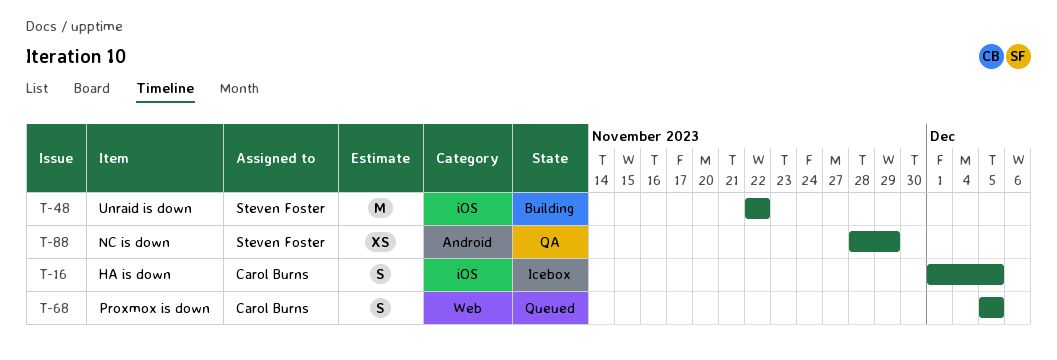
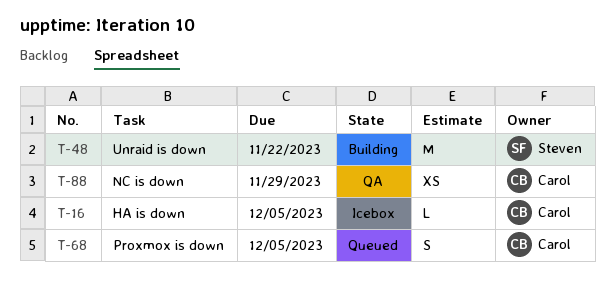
T-16, estimate: S -> L
T-88, owner: Steven Foster -> Carol Burns

